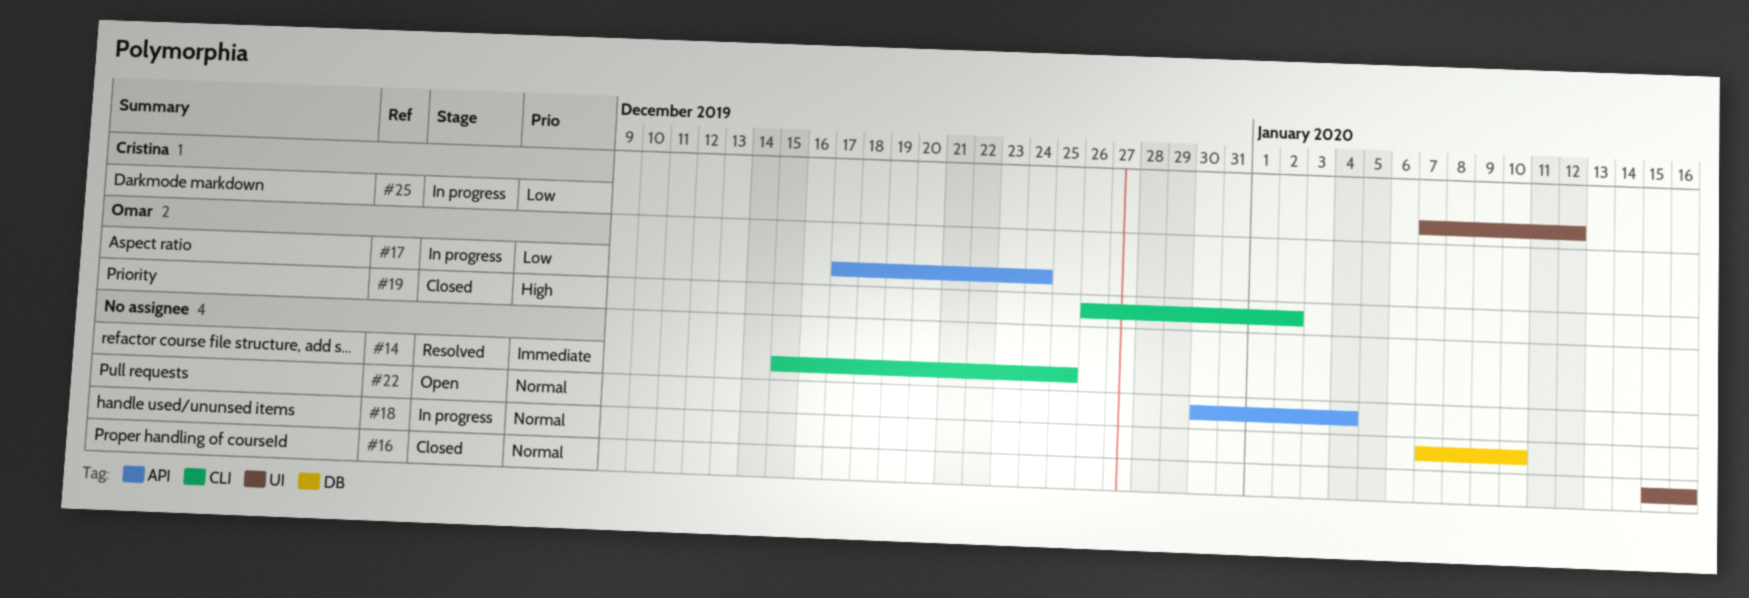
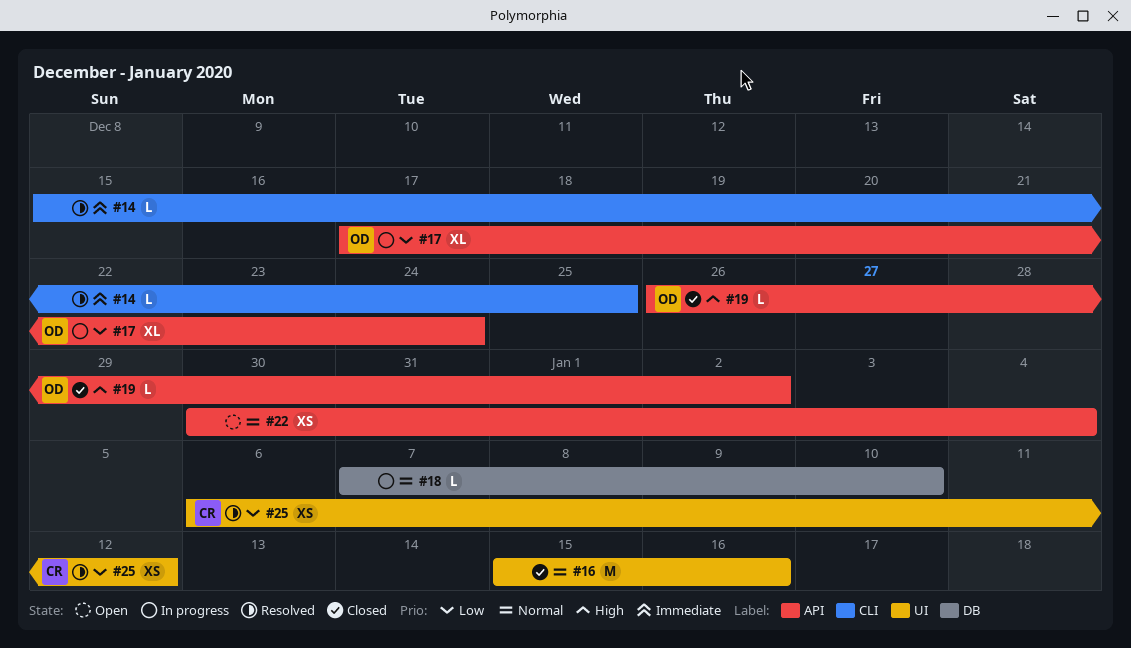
#19, label: CLI -> API
#25, status: In progress -> Resolved
#25, start: Jan 7 -> Jan 6

